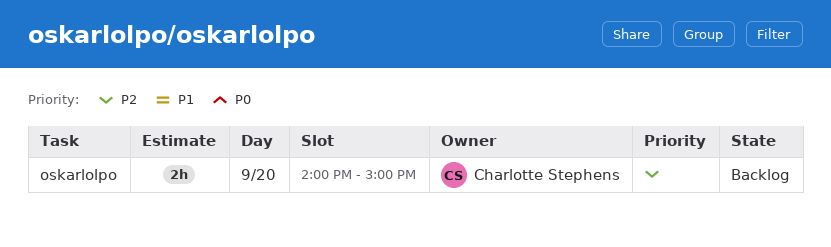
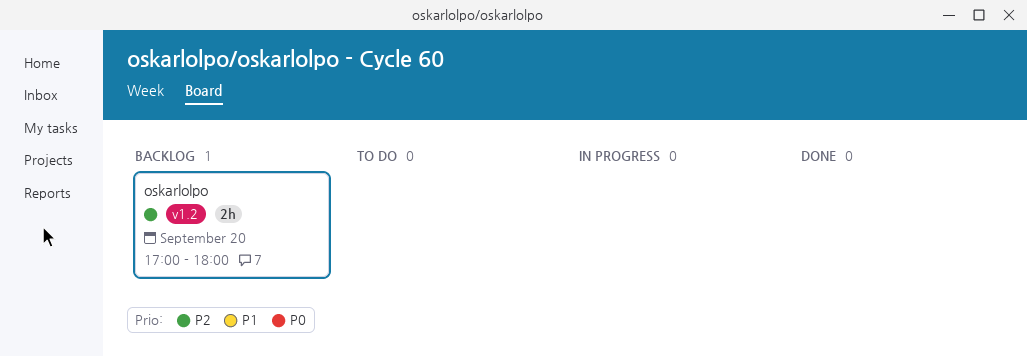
oskarlolpo, begins: 14:00 -> 17:00
oskarlolpo, ends: 15:00 -> 18:00

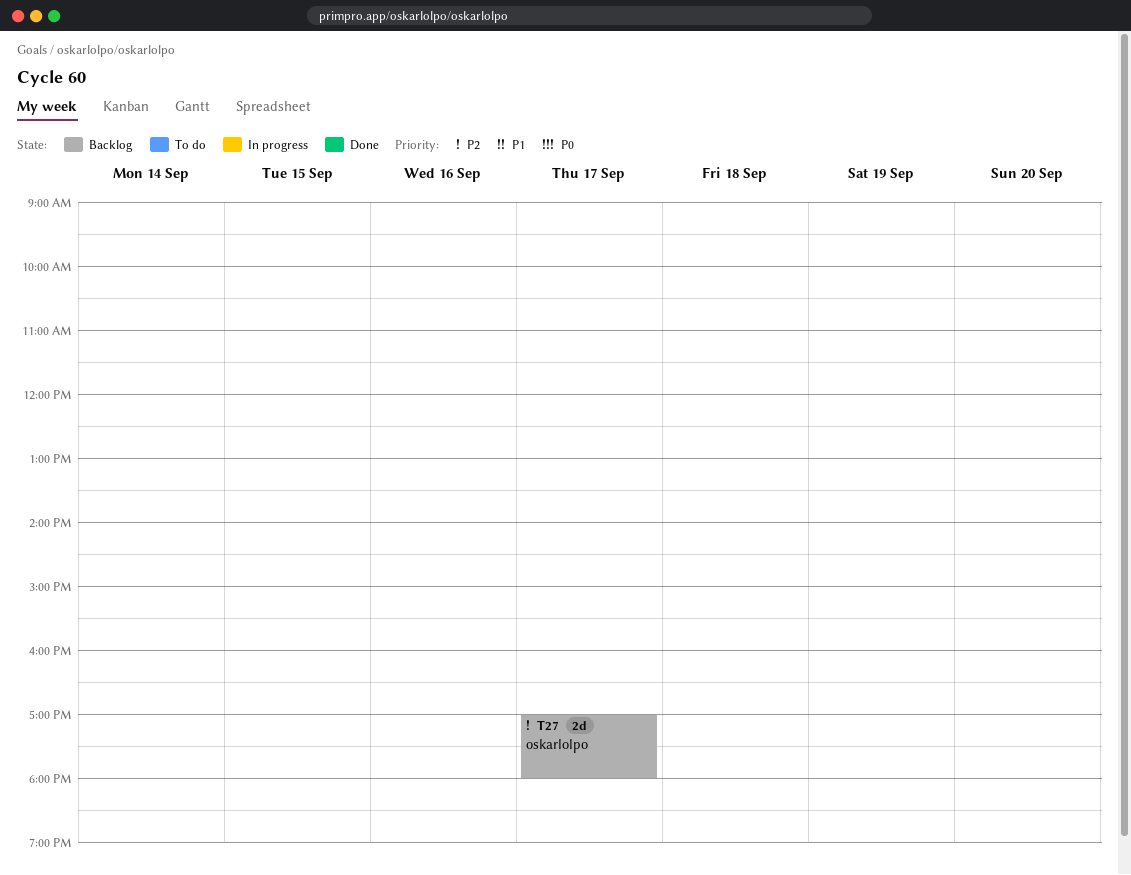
oskarlolpo, estimate: 2h -> 2d
oskarlolpo, day: Sep 20 -> Sep 17

